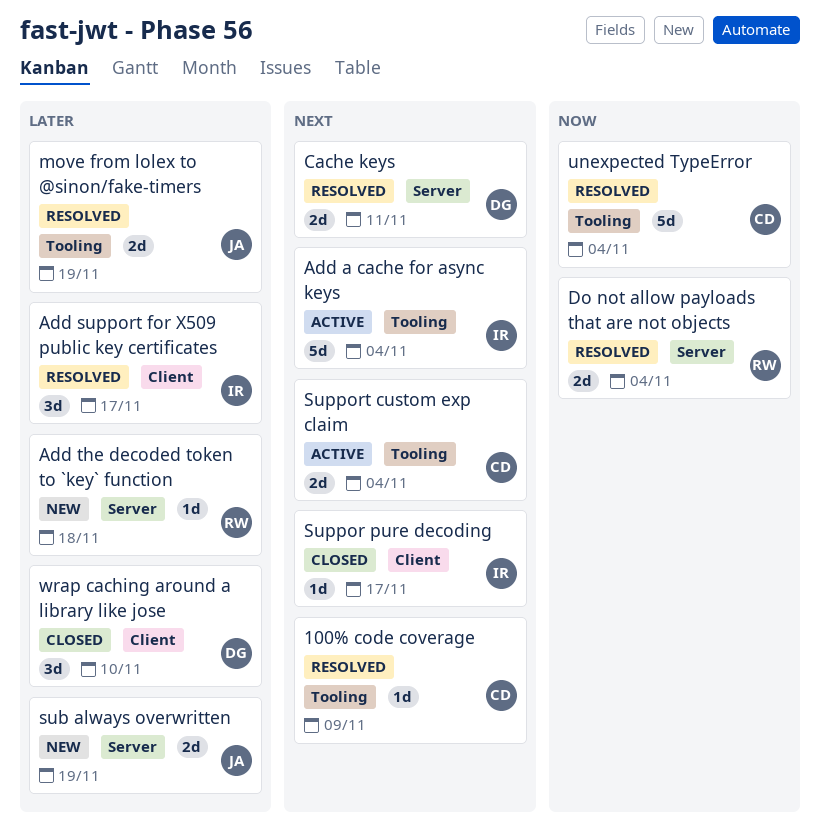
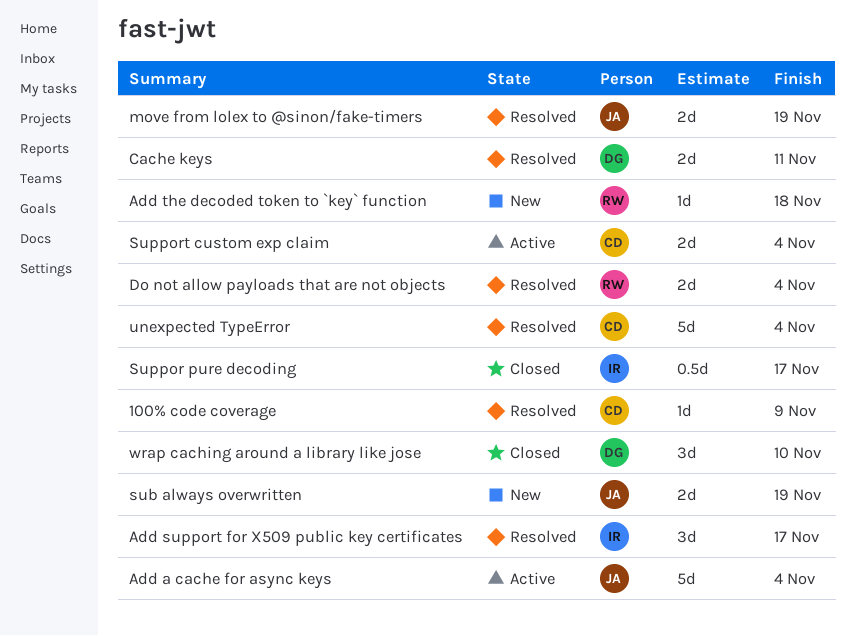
Add a cache for async keys, owner: IR -> JA
Suppor pure decoding, estimate: 1d -> 0.5d

